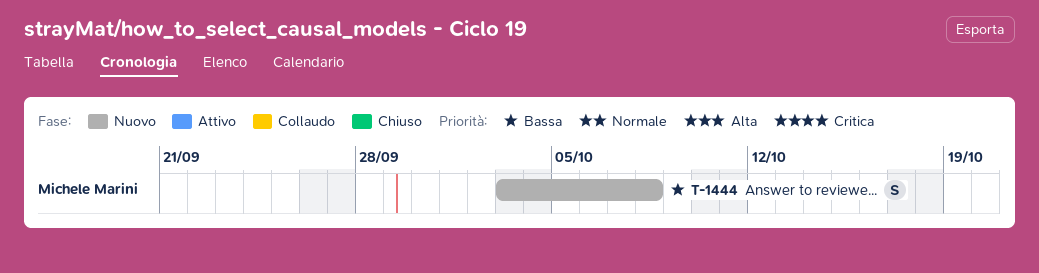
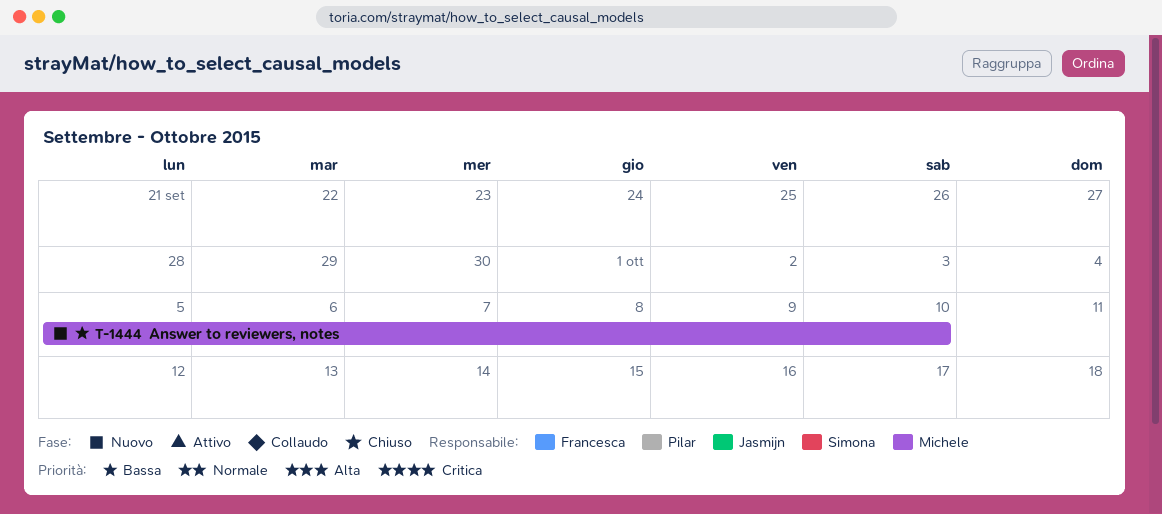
T-1444, start: Oct 3 -> Oct 5
T-1444, due: Oct 8 -> Oct 10

